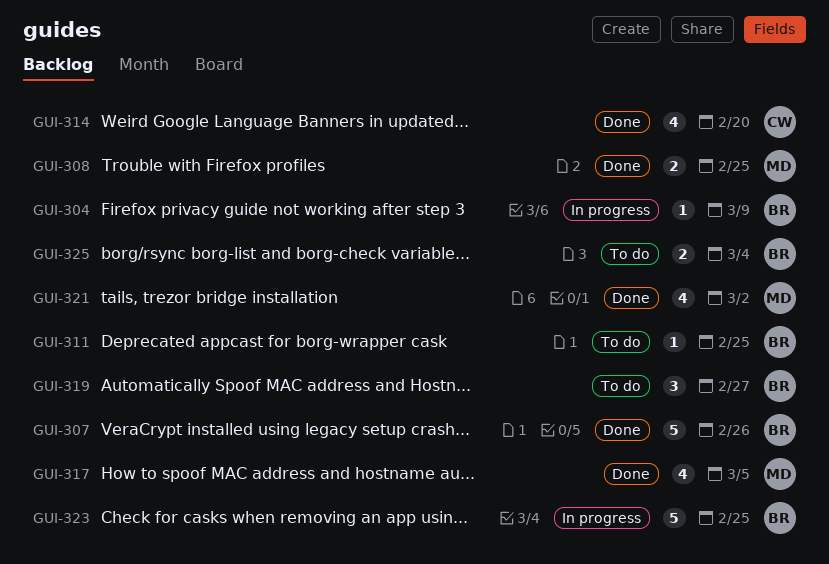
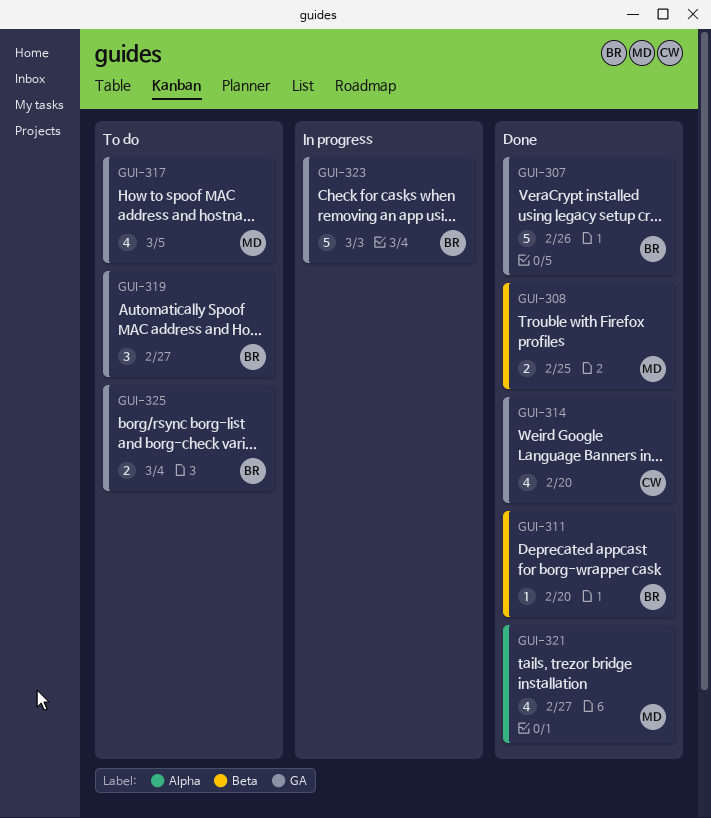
GUI-304: present -> none
GUI-311, status: To do -> Done
GUI-311, due: Feb 25 -> Feb 20
GUI-317, status: Done -> To do
GUI-321, due: Mar 2 -> Feb 27
GUI-323, due: Feb 25 -> Mar 3

